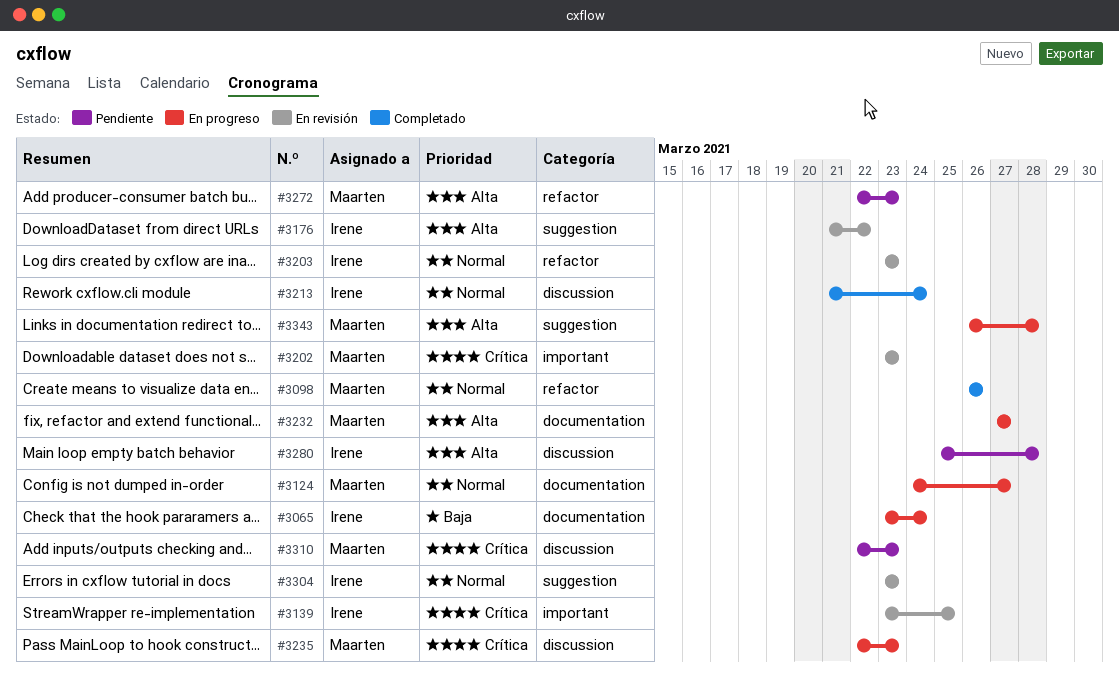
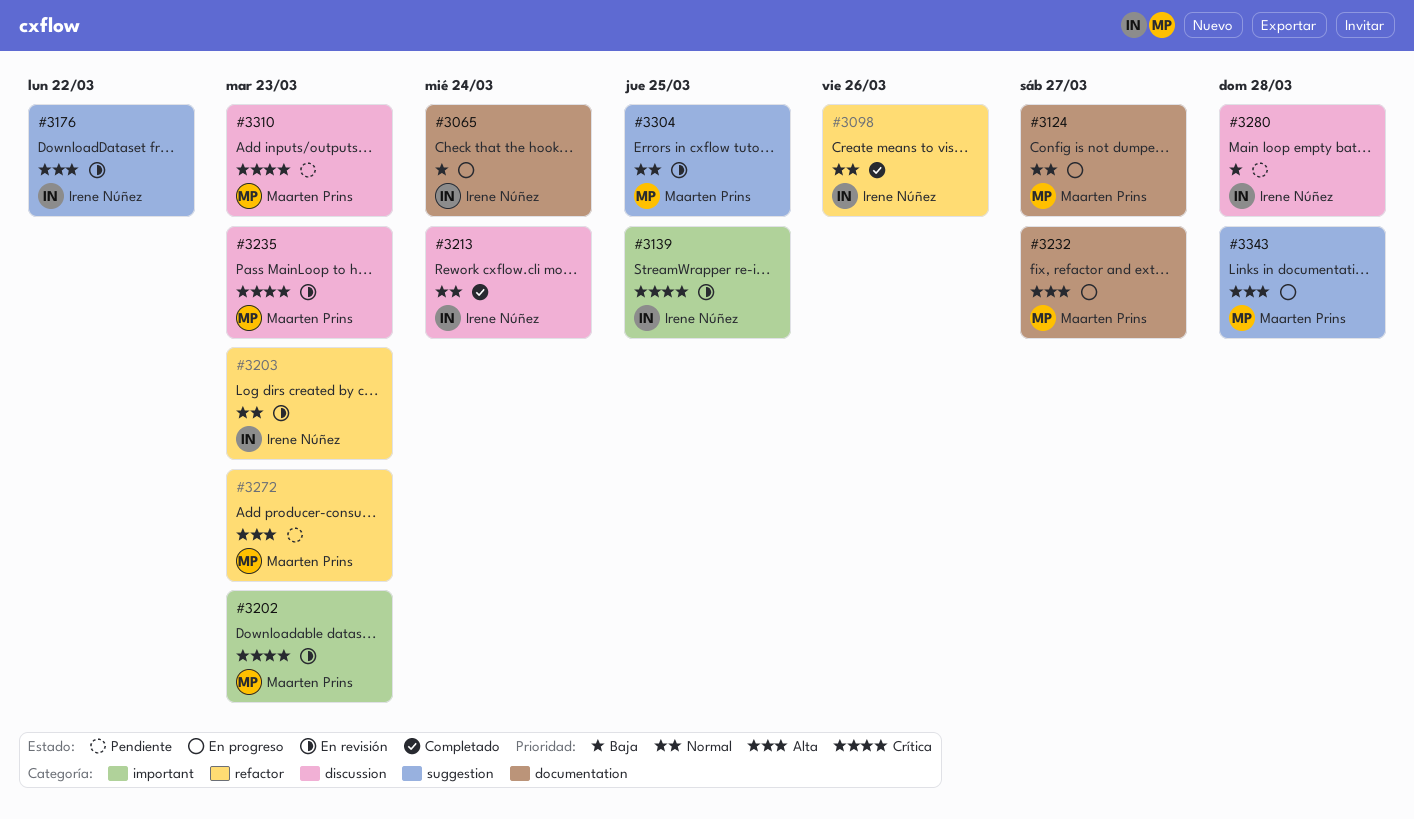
#3098, owner: Maarten Prins -> Irene Núñez
#3235, status: En progreso -> En revisión
#3280, priority: Alta -> Baja
#3304, owner: Irene Núñez -> Maarten Prins
#3304, due: Mar 23 -> Mar 25

